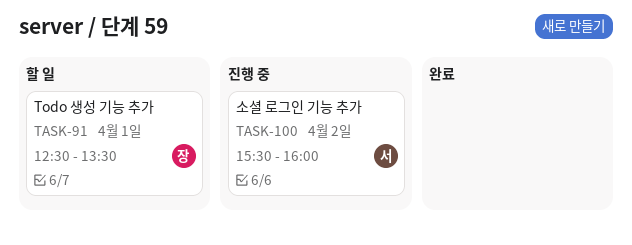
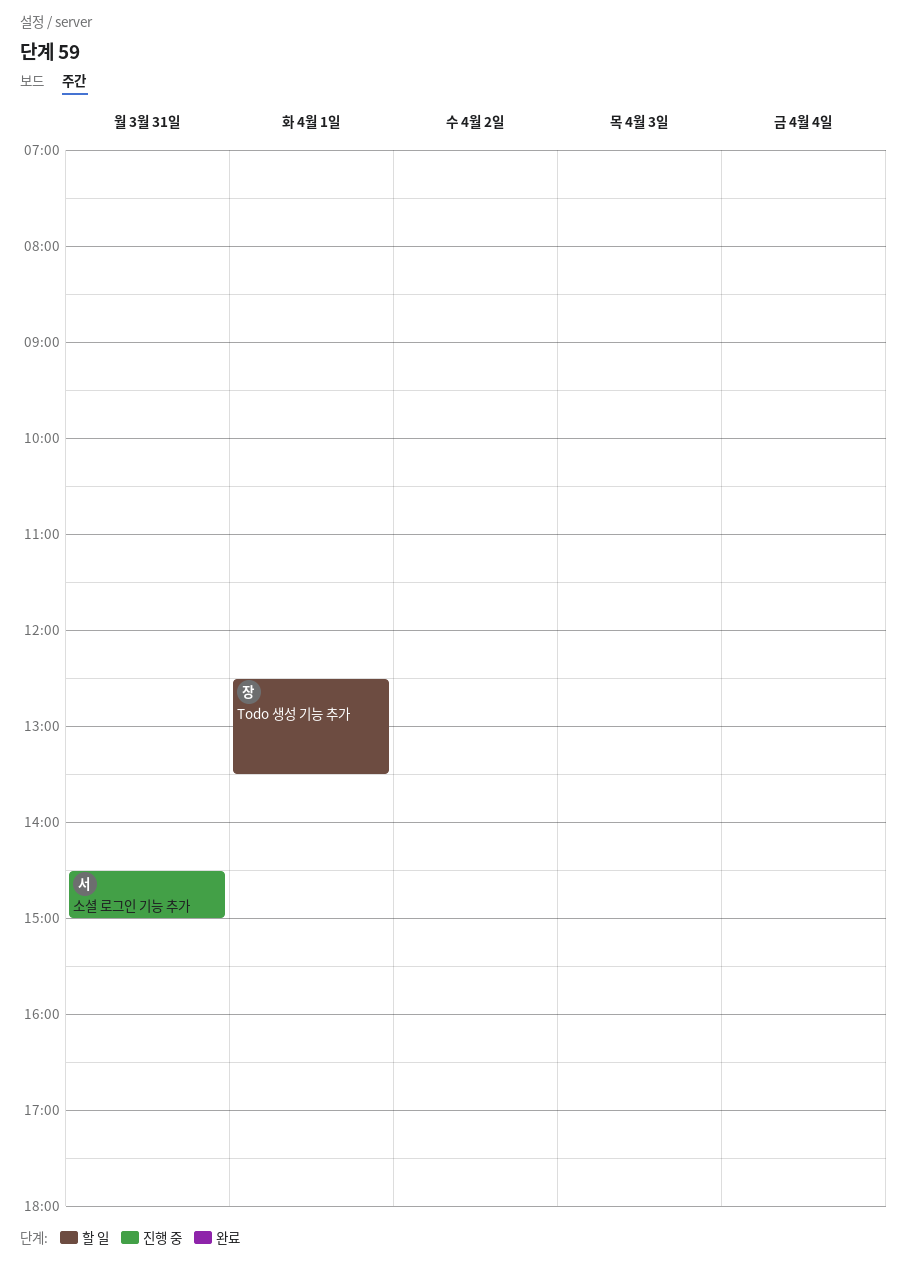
소셜 로그인 기능 추가, day: Apr 2 -> Mar 31
소셜 로그인 기능 추가, begins: 15:30 -> 14:30
소셜 로그인 기능 추가, ends: 16:00 -> 15:00

